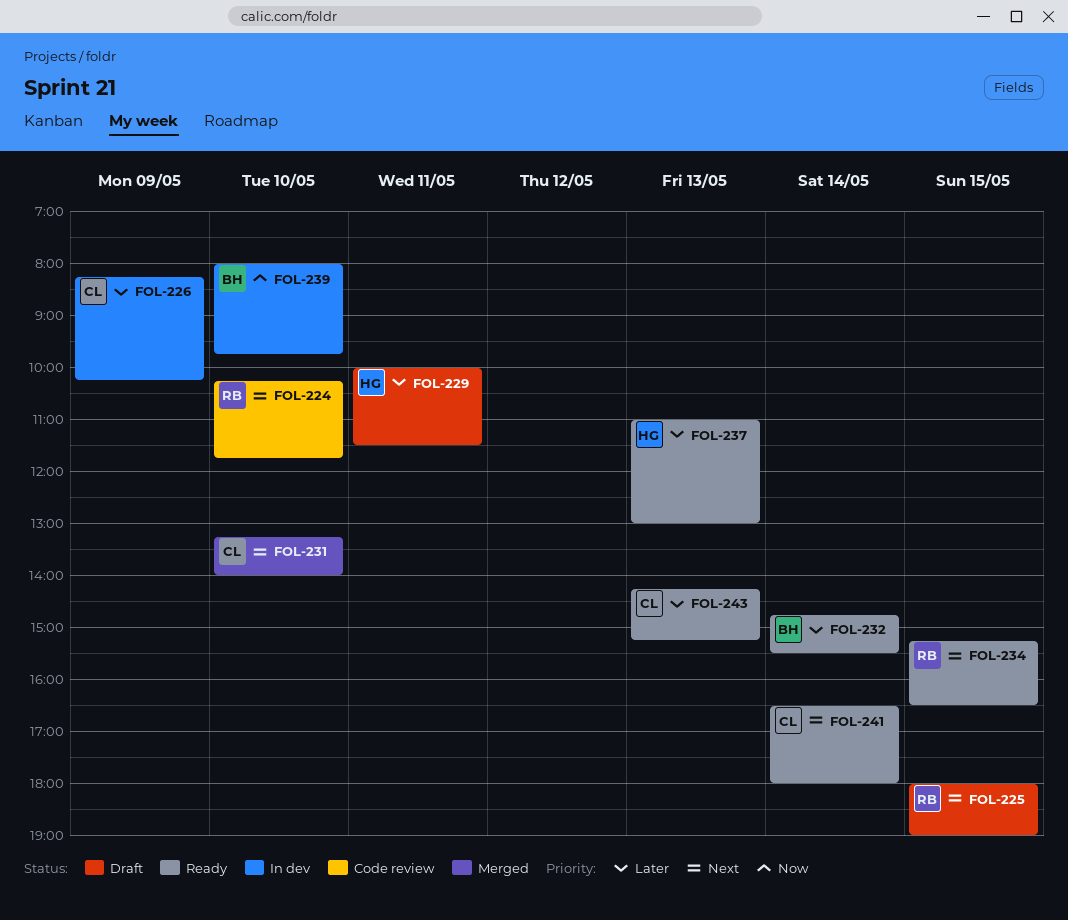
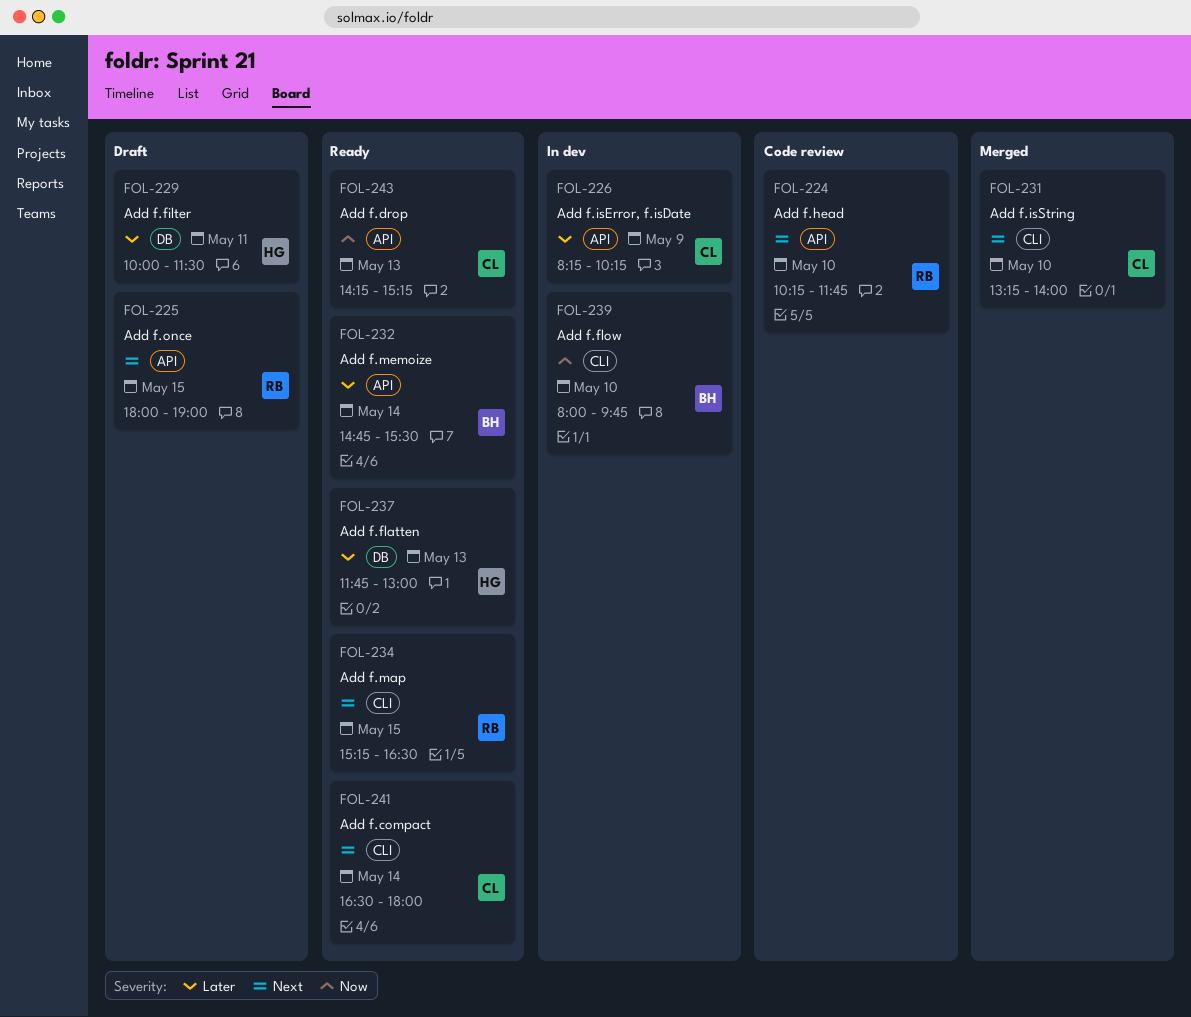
FOL-237, begins: 11:00 -> 11:45
FOL-243, priority: Later -> Now

